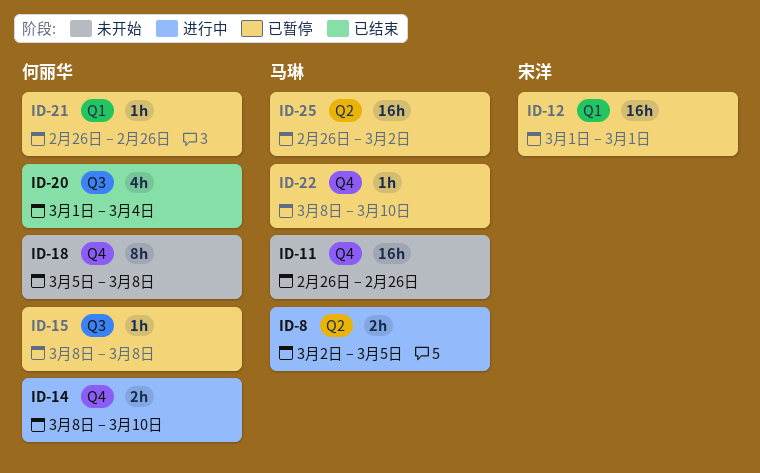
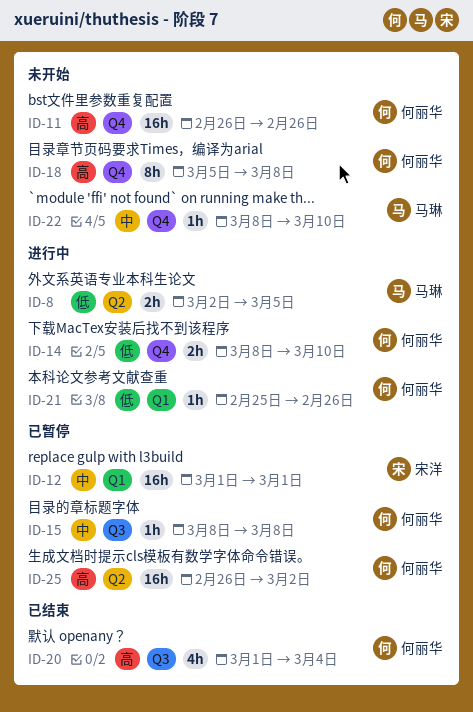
ID-11, owner: 马琳 -> 何丽华
ID-21, status: 已暂停 -> 进行中
ID-21, start: Feb 26 -> Feb 25
ID-22, status: 已暂停 -> 未开始
ID-25, owner: 马琳 -> 何丽华

